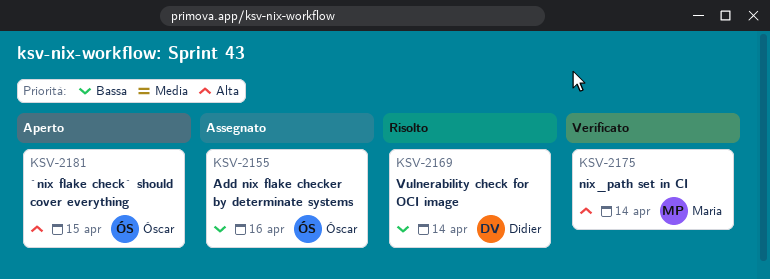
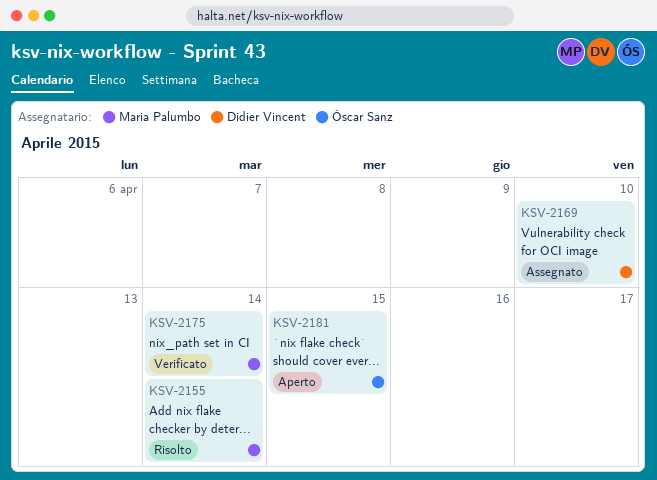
KSV-2155, status: Assegnato -> Risolto
KSV-2155, owner: Óscar Sanz -> Maria Palumbo
KSV-2155, due: Apr 16 -> Apr 14
KSV-2169, status: Risolto -> Assegnato
KSV-2169, due: Apr 14 -> Apr 10

